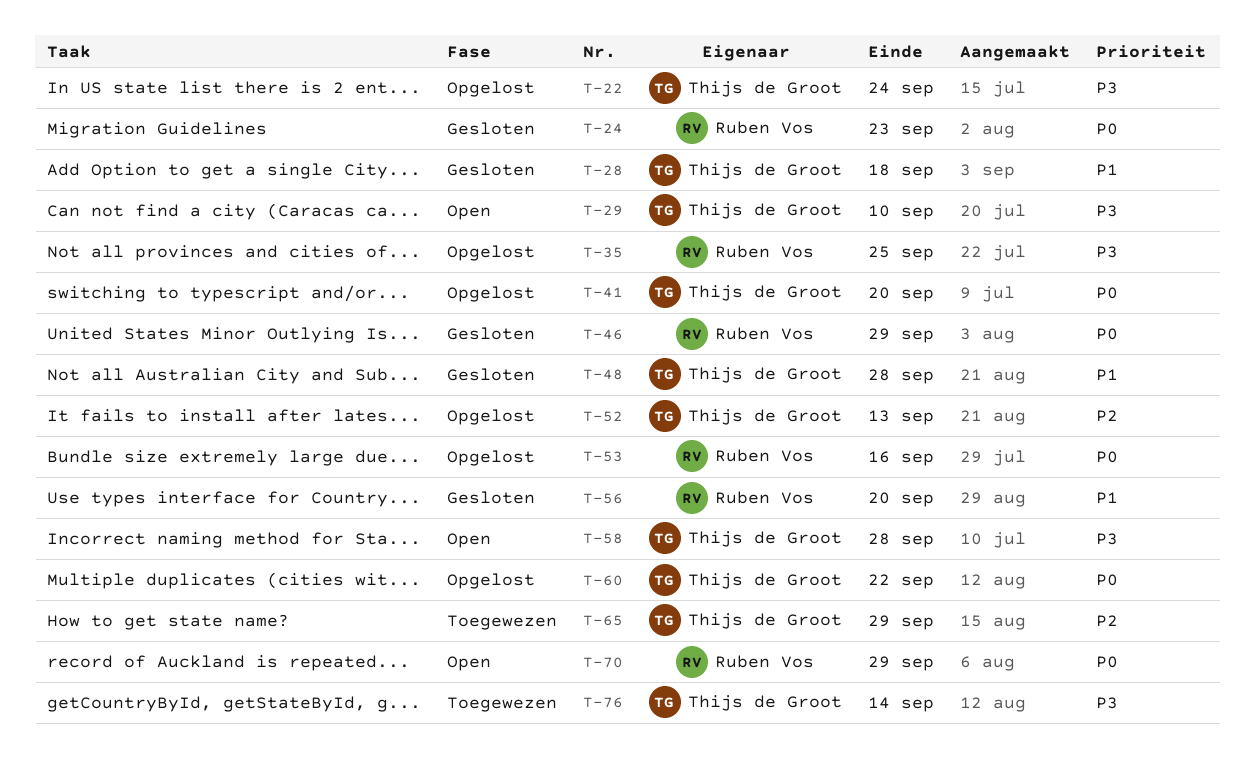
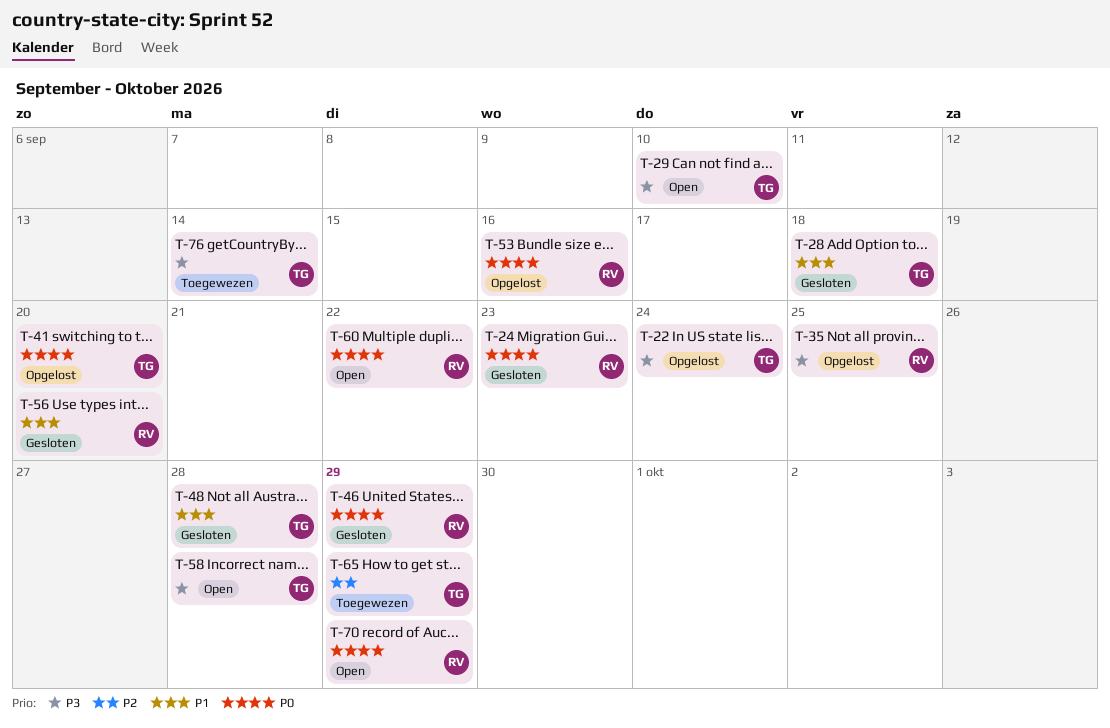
T-52: present -> none
T-60, status: Opgelost -> Open
T-60, owner: Thijs de Groot -> Ruben Vos

